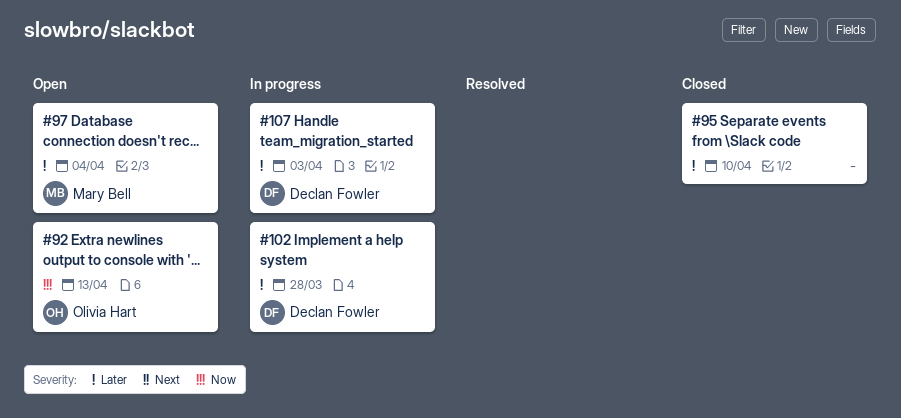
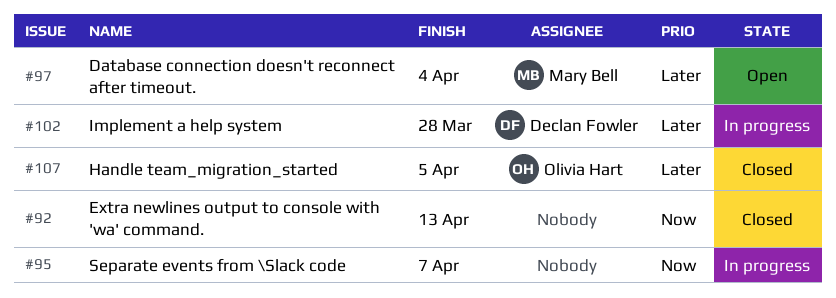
#92, status: Open -> Closed
#92, owner: Olivia Hart -> none
#95, status: Closed -> In progress
#95, priority: Later -> Now
#95, due: Apr 10 -> Apr 7
#107, status: In progress -> Closed
#107, owner: Declan Fowler -> Olivia Hart
#107, due: Apr 3 -> Apr 5

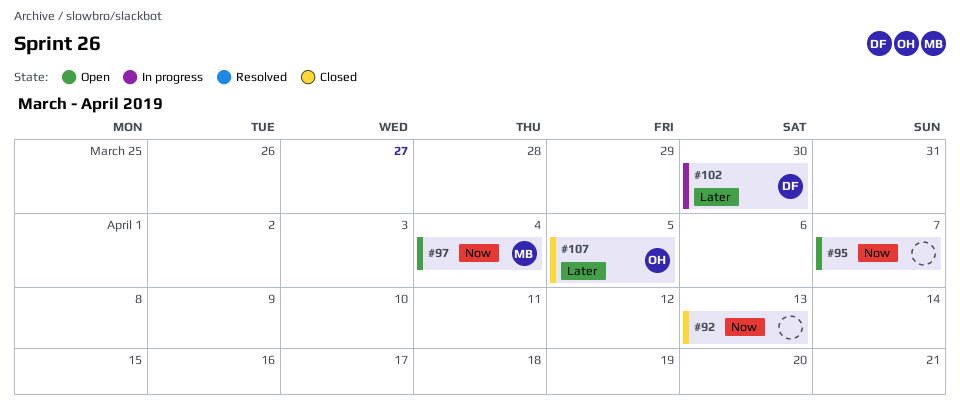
#95, status: In progress -> Open
#97, priority: Later -> Now
#102, due: Mar 28 -> Mar 30

